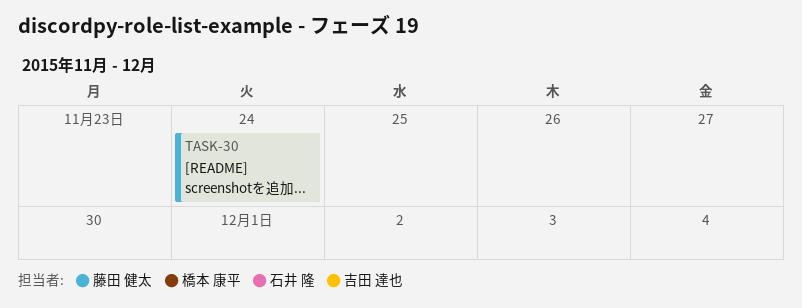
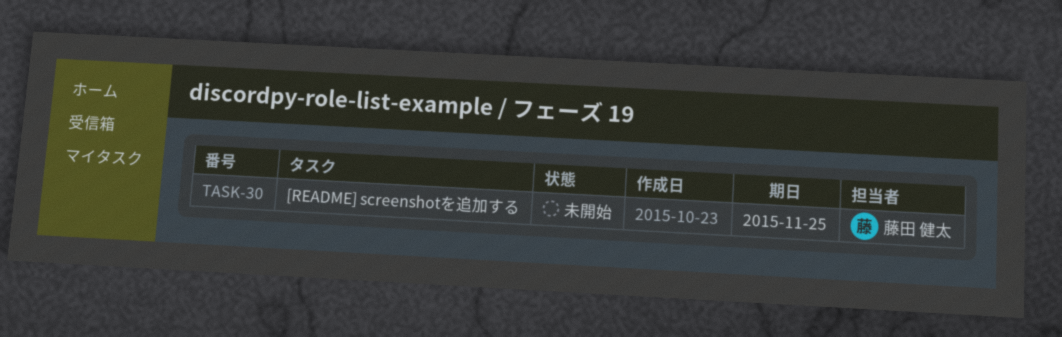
TASK-30, due: Nov 24 -> Nov 25

